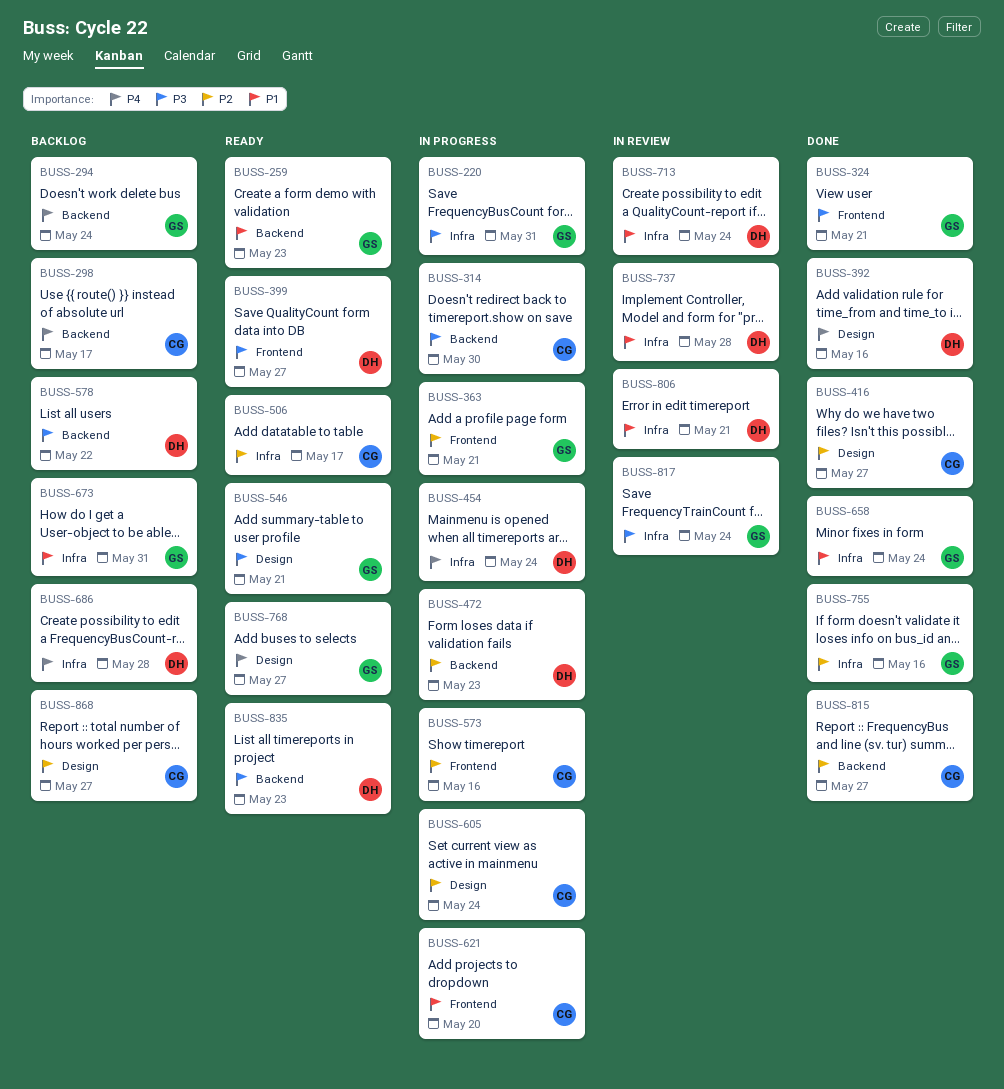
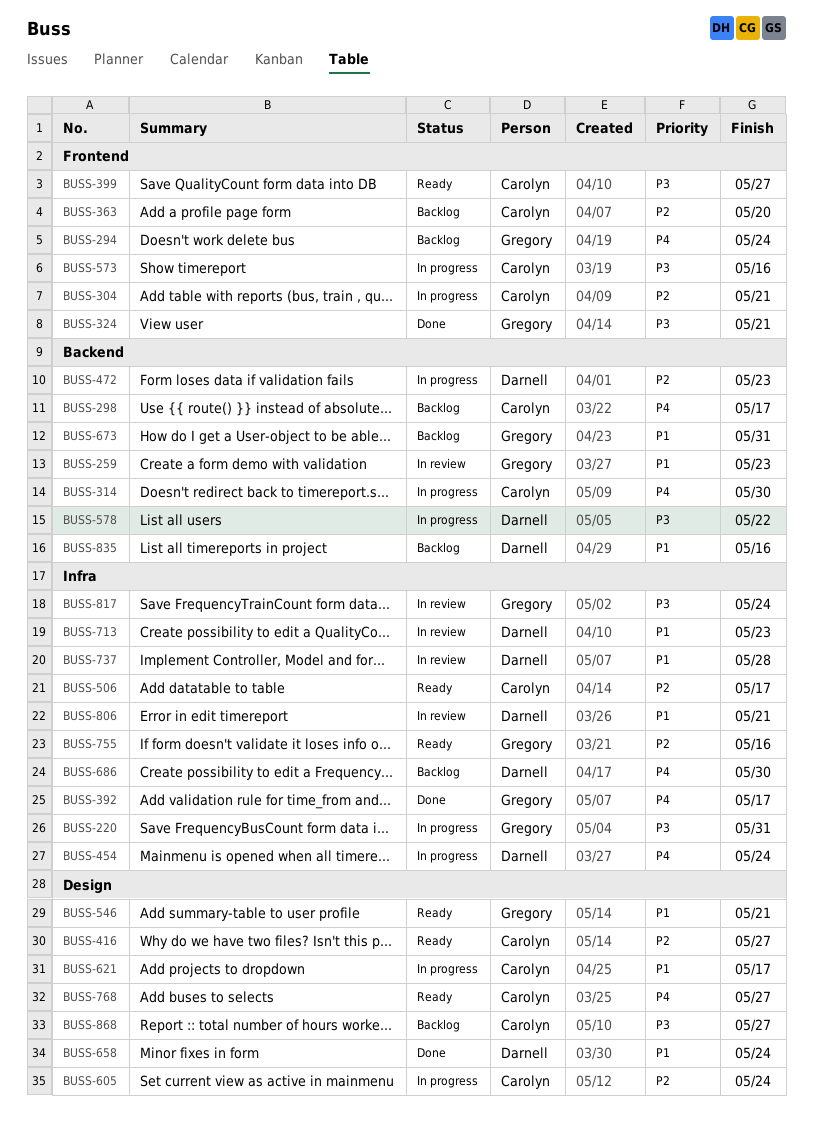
BUSS-259, status: Ready -> In review
BUSS-294, label: Backend -> Frontend
BUSS-304: none -> present
BUSS-314, priority: P3 -> P4
BUSS-363, status: In progress -> Backlog
BUSS-363, owner: Gregory -> Carolyn
BUSS-363, due: May 21 -> May 20
BUSS-392, owner: Darnell -> Gregory
BUSS-392, label: Design -> Infra
BUSS-392, due: May 16 -> May 17
BUSS-399, owner: Darnell -> Carolyn
BUSS-416, status: Done -> Ready
BUSS-546, priority: P3 -> P1
BUSS-573, priority: P2 -> P3
BUSS-578, status: Backlog -> In progress
BUSS-621, label: Frontend -> Design
BUSS-621, due: May 20 -> May 17
BUSS-658, owner: Gregory -> Darnell
BUSS-658, label: Infra -> Design
BUSS-673, label: Infra -> Backend
BUSS-686, due: May 28 -> May 30
BUSS-713, due: May 24 -> May 23
BUSS-755, status: Done -> Ready
BUSS-768, owner: Gregory -> Carolyn
BUSS-815: present -> none
BUSS-835, status: Ready -> Backlog
BUSS-835, priority: P3 -> P1
BUSS-835, due: May 23 -> May 16
BUSS-868, priority: P2 -> P3

